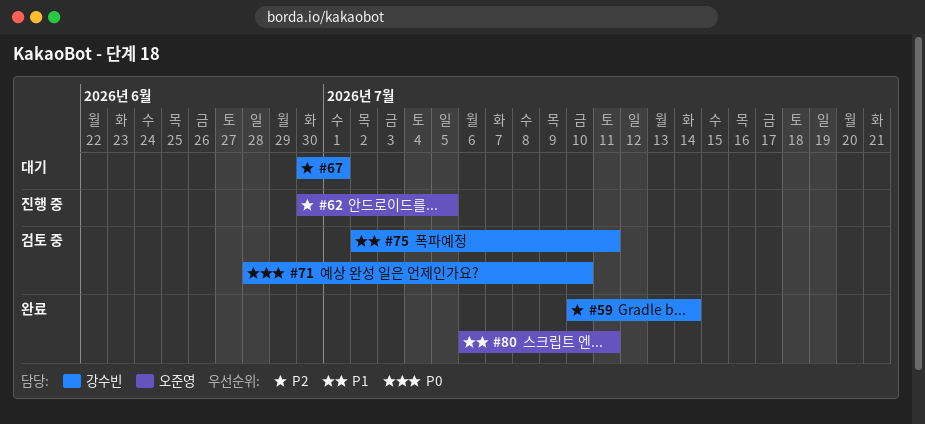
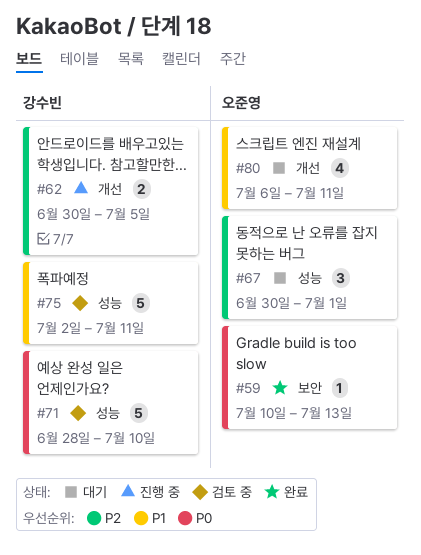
#59, owner: 강수빈 -> 오준영
#59, priority: P2 -> P0
#59, due: Jul 14 -> Jul 13
#62, owner: 오준영 -> 강수빈
#67, owner: 강수빈 -> 오준영
#80, status: 완료 -> 대기

